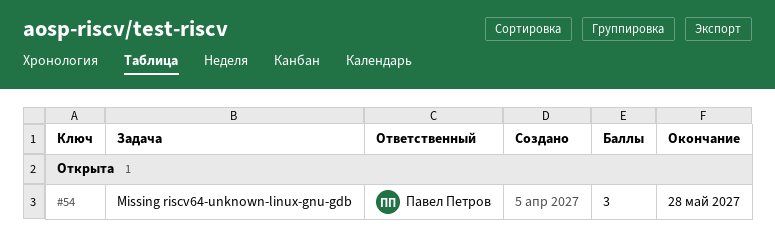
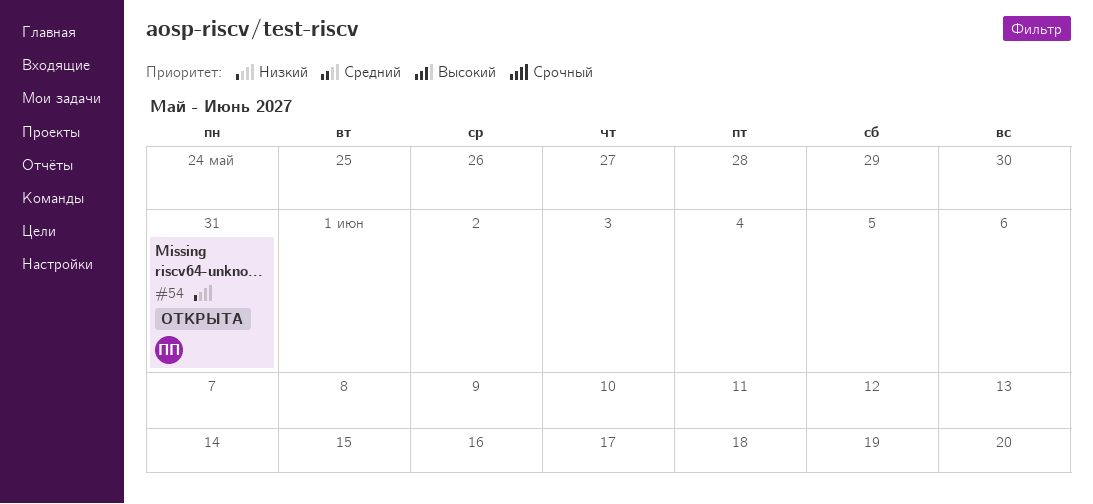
#54, due: May 28 -> May 31

